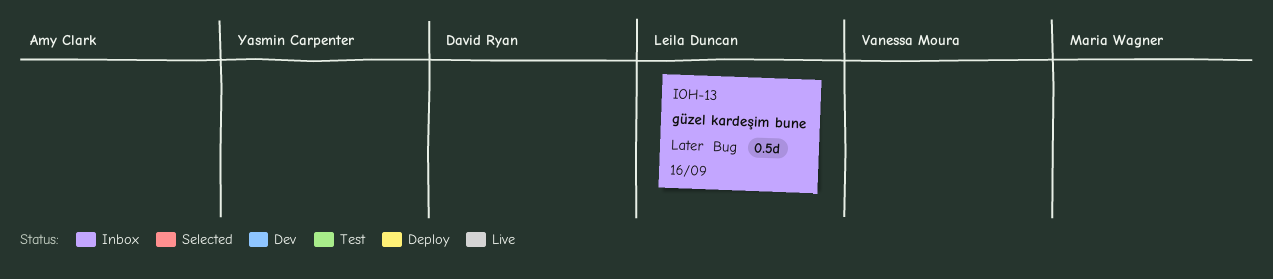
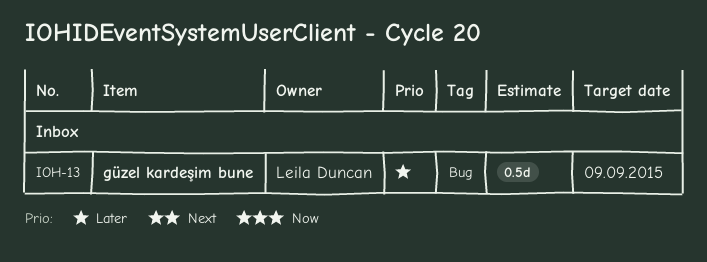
IOH-13, due: Sep 16 -> Sep 9

